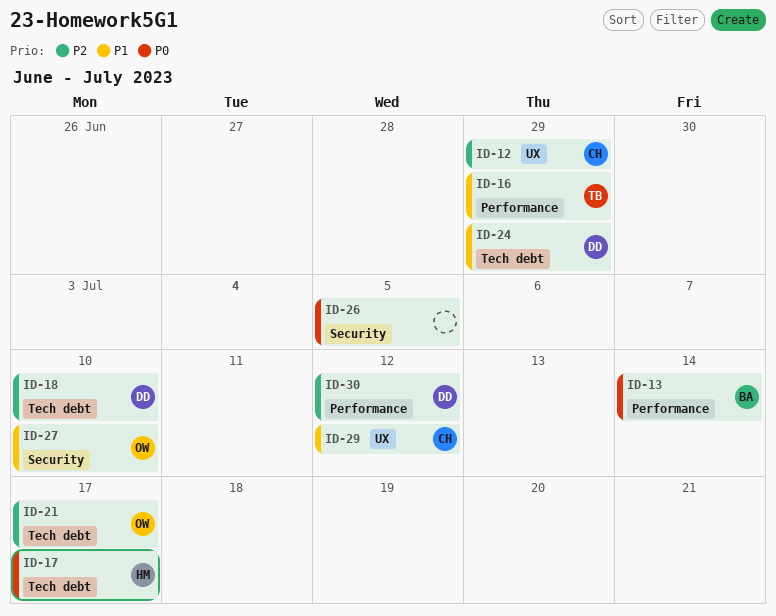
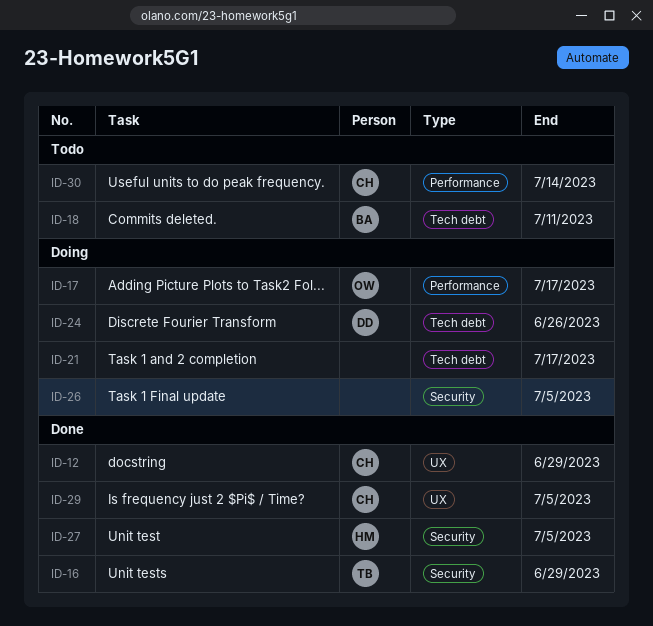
ID-13: present -> none
ID-16, label: Performance -> Security
ID-17, owner: HM -> OW
ID-17, label: Tech debt -> Performance
ID-18, owner: DD -> BA
ID-18, due: Jul 10 -> Jul 11
ID-21, owner: OW -> none
ID-24, due: Jun 29 -> Jun 26
ID-27, owner: OW -> HM
ID-27, due: Jul 10 -> Jul 5
ID-29, due: Jul 12 -> Jul 5
ID-30, owner: DD -> CH
ID-30, due: Jul 12 -> Jul 14

